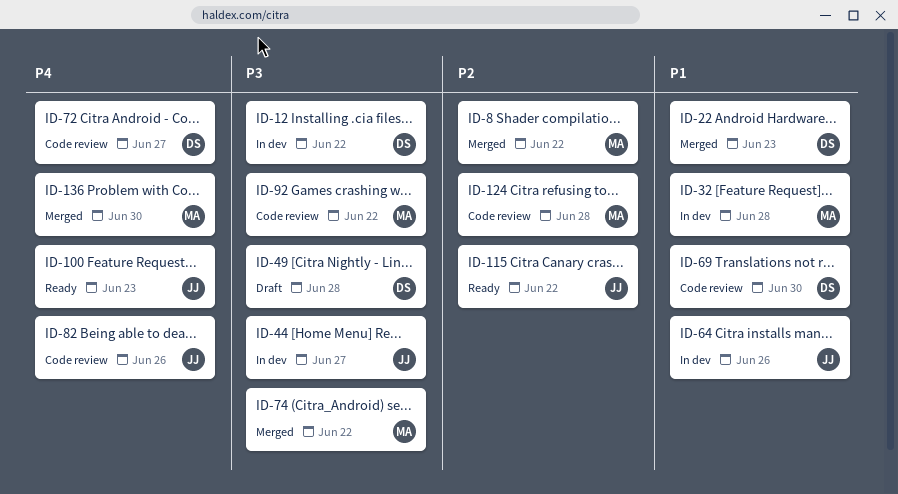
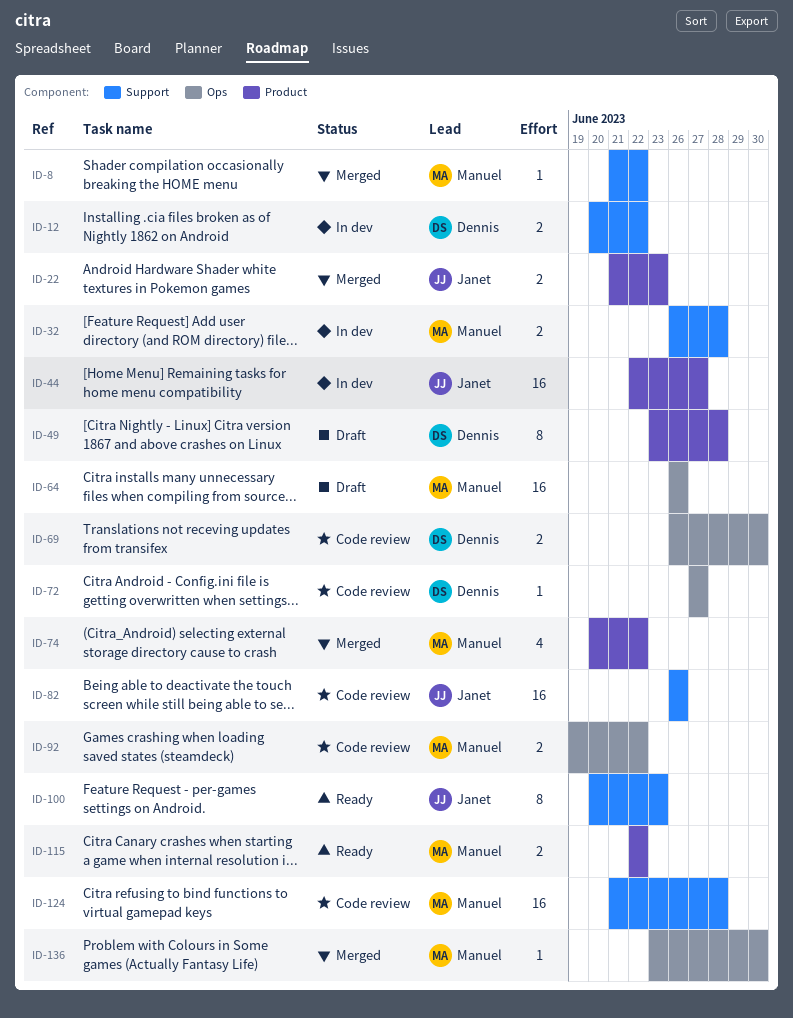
ID-22, owner: Dennis -> Janet
ID-64, status: In dev -> Draft
ID-64, owner: Janet -> Manuel
ID-115, owner: Janet -> Manuel

